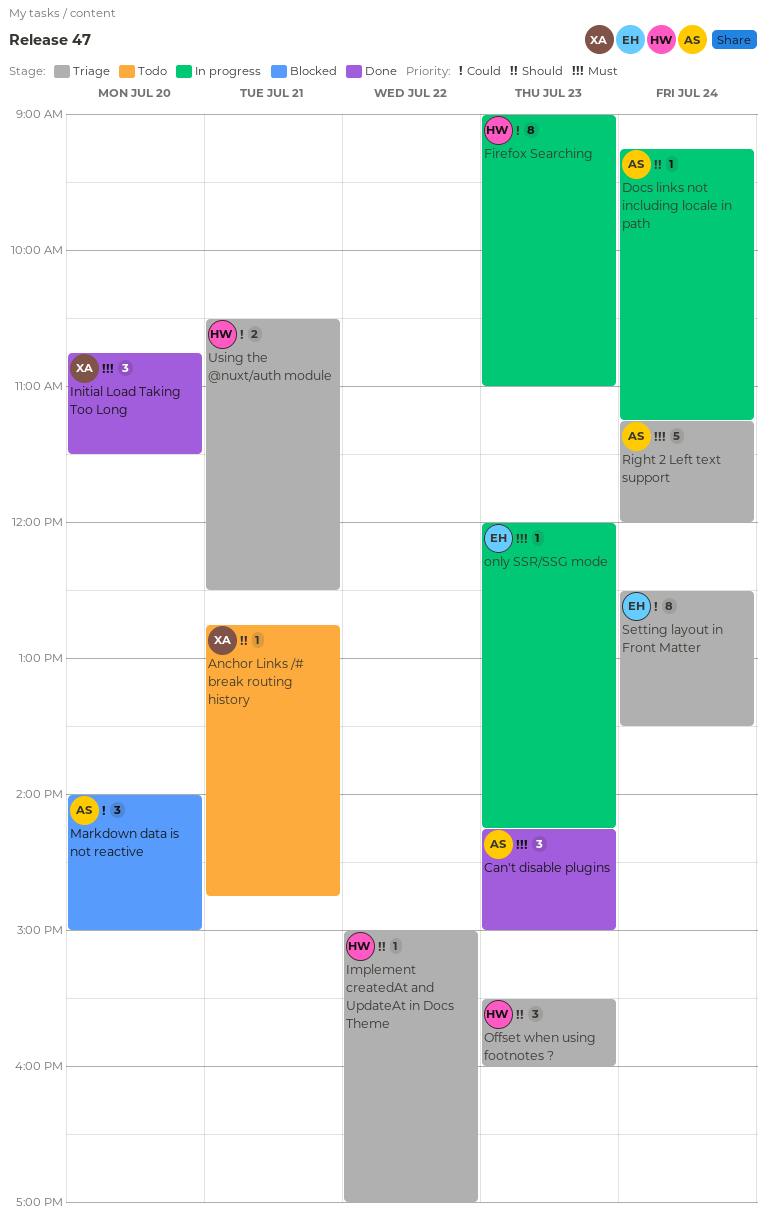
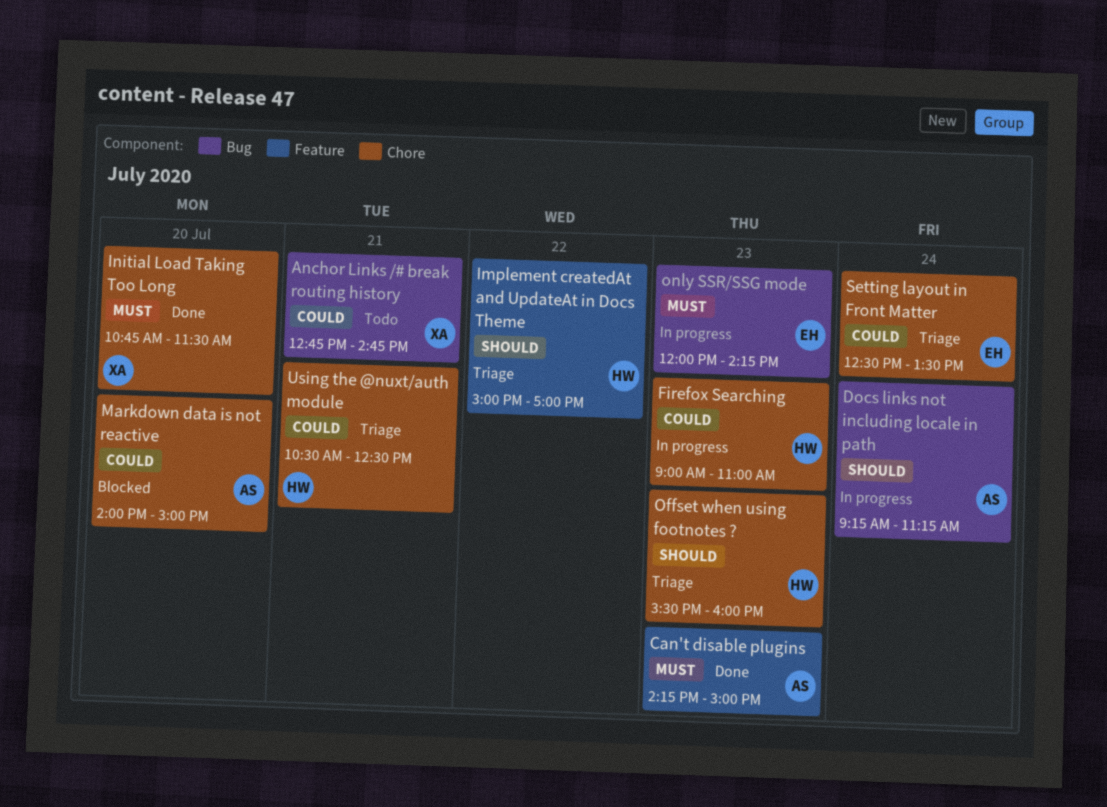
Anchor Links /# break routing history, priority: Should -> Could
Right 2 Left text support: present -> none

